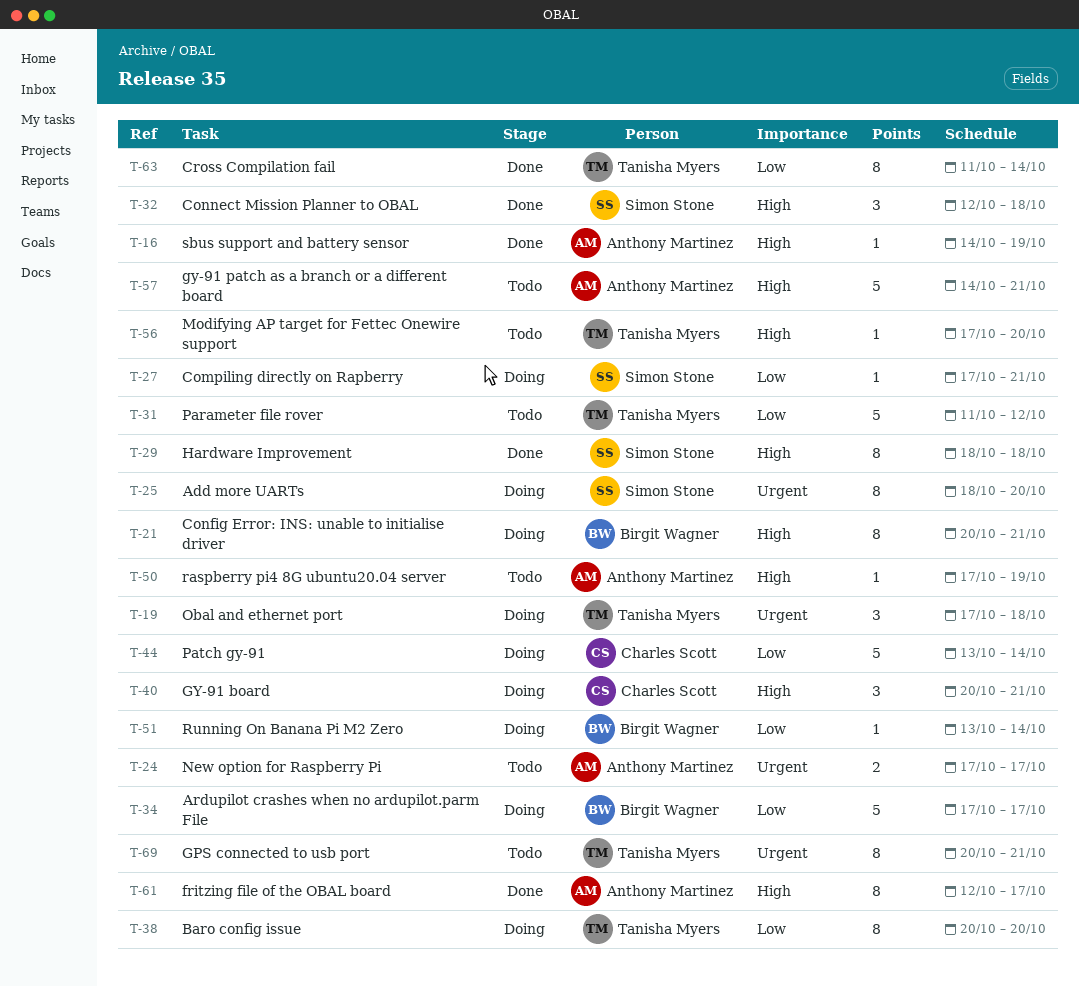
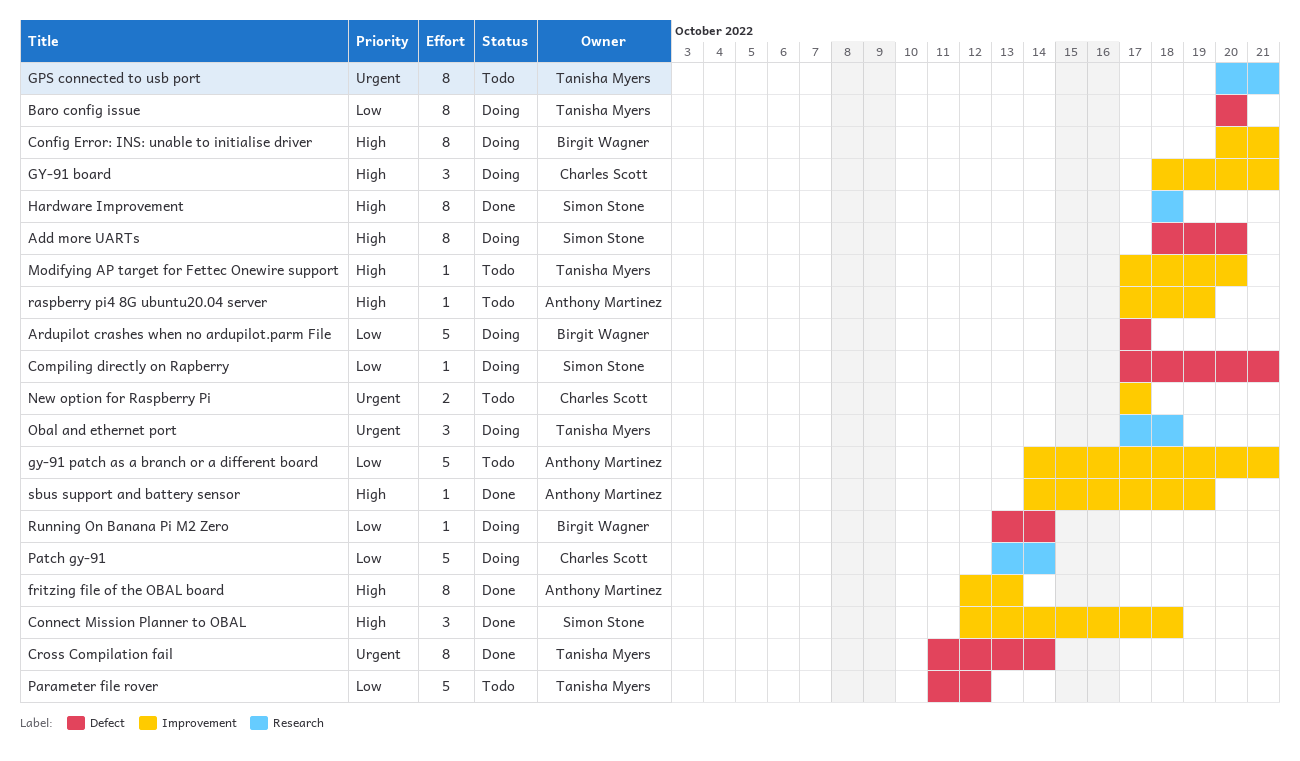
Add more UARTs, priority: Urgent -> High
Cross Compilation fail, priority: Low -> Urgent
fritzing file of the OBAL board, due: Oct 17 -> Oct 13
GY-91 board, start: Oct 20 -> Oct 18
gy-91 patch as a branch or a different board, priority: High -> Low
New option for Raspberry Pi, owner: Anthony Martinez -> Charles Scott

